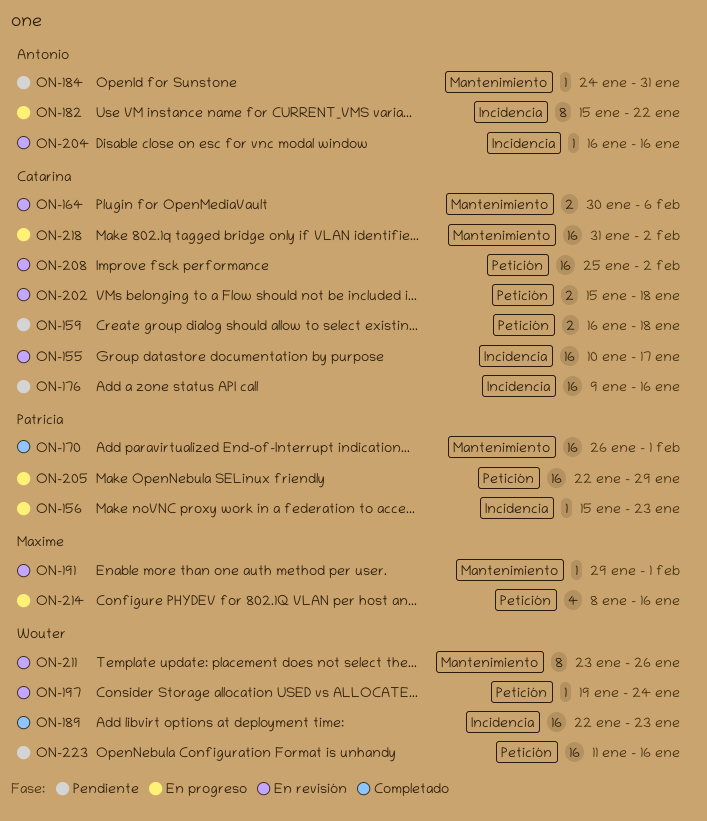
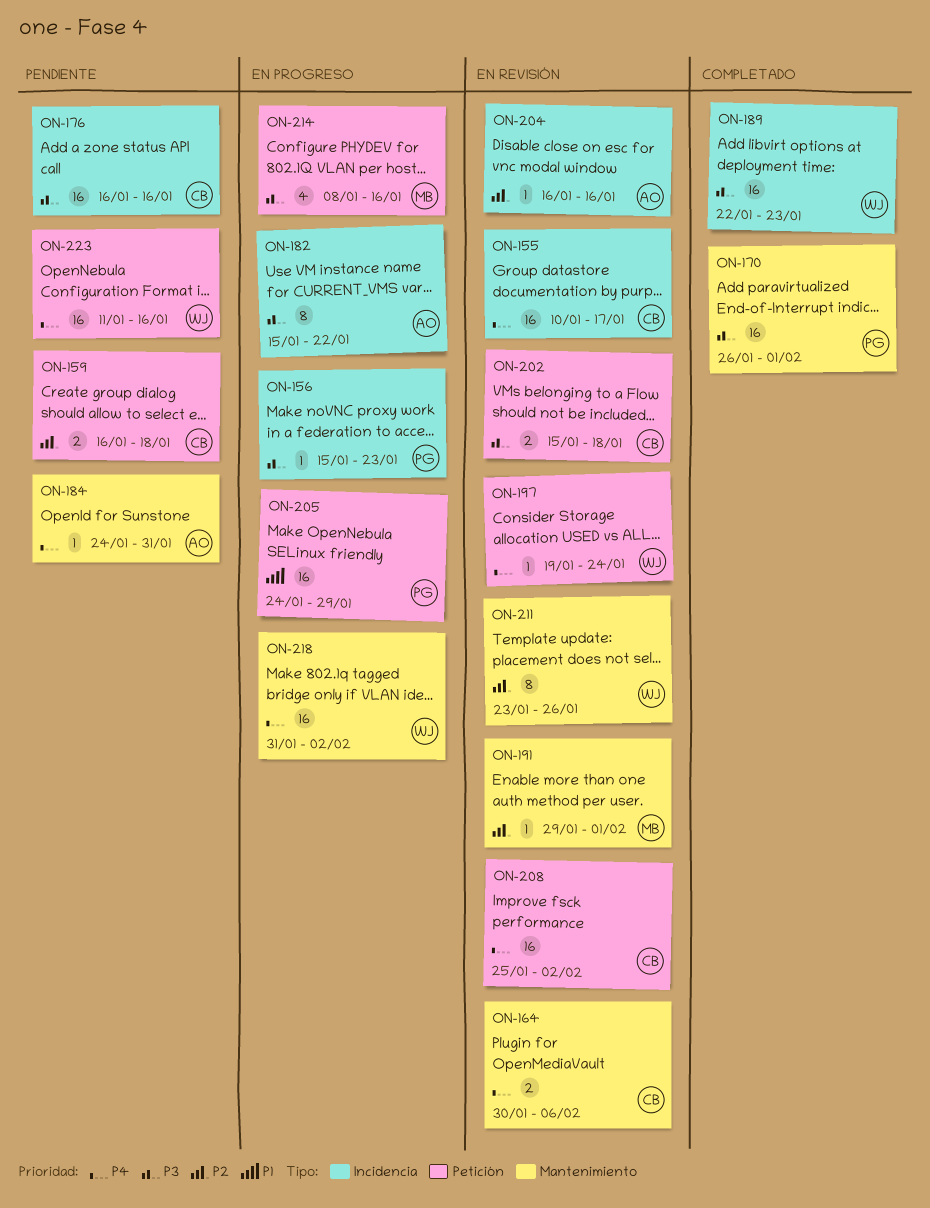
ON-176, start: Jan 9 -> Jan 16
ON-205, start: Jan 22 -> Jan 24
ON-218, owner: Catarina -> Wouter

